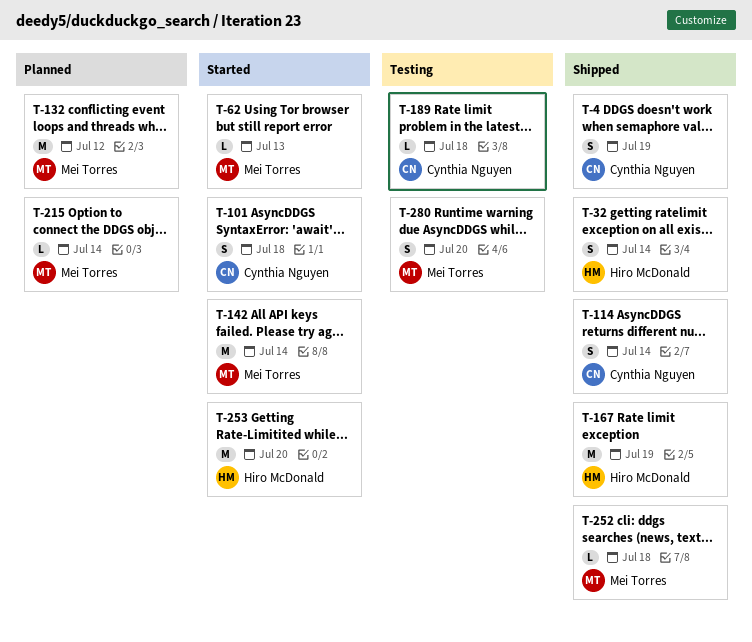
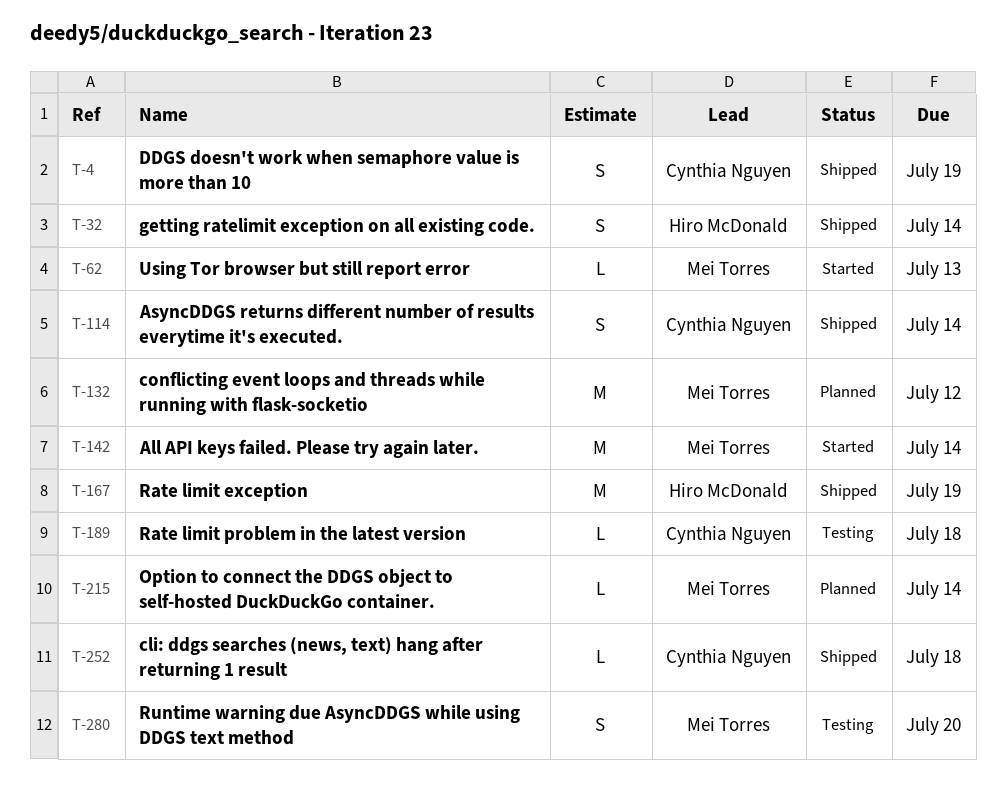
T-101: present -> none
T-252, owner: Mei Torres -> Cynthia Nguyen
T-253: present -> none

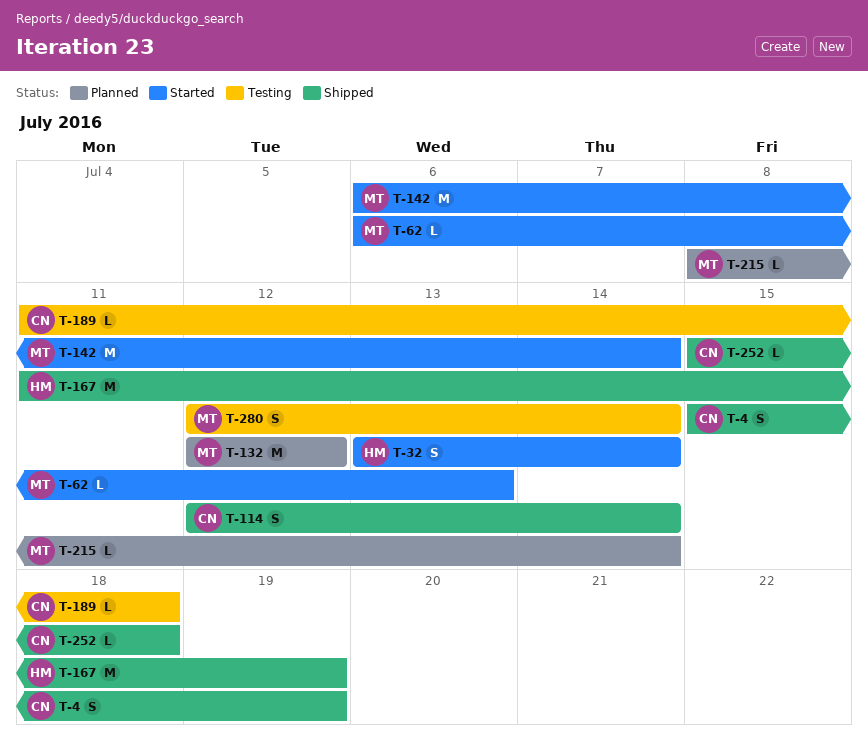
T-32, status: Shipped -> Started
T-280, due: Jul 20 -> Jul 14

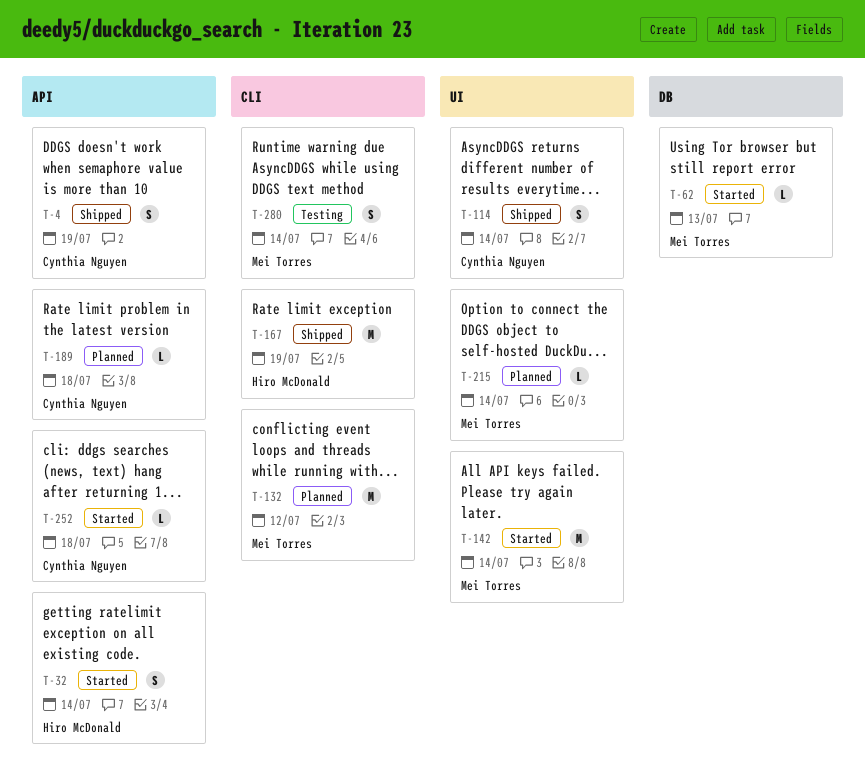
T-189, status: Testing -> Planned
T-252, status: Shipped -> Started

